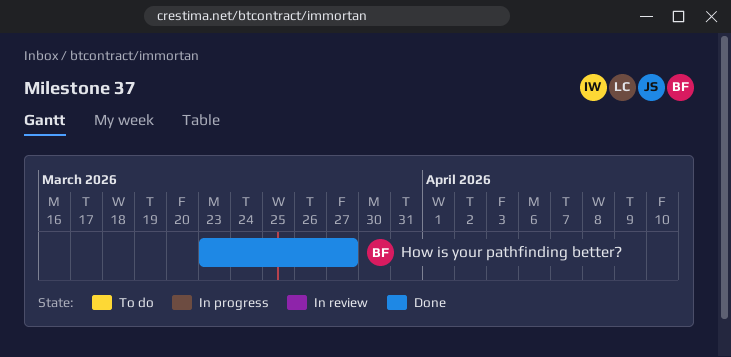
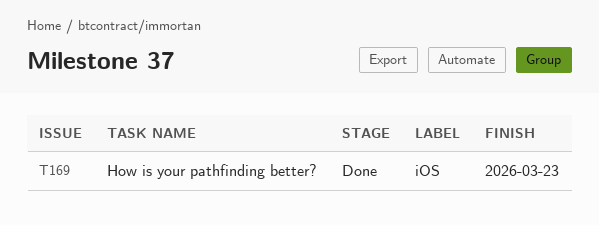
How is your pathfinding better?, due: Mar 27 -> Mar 23

